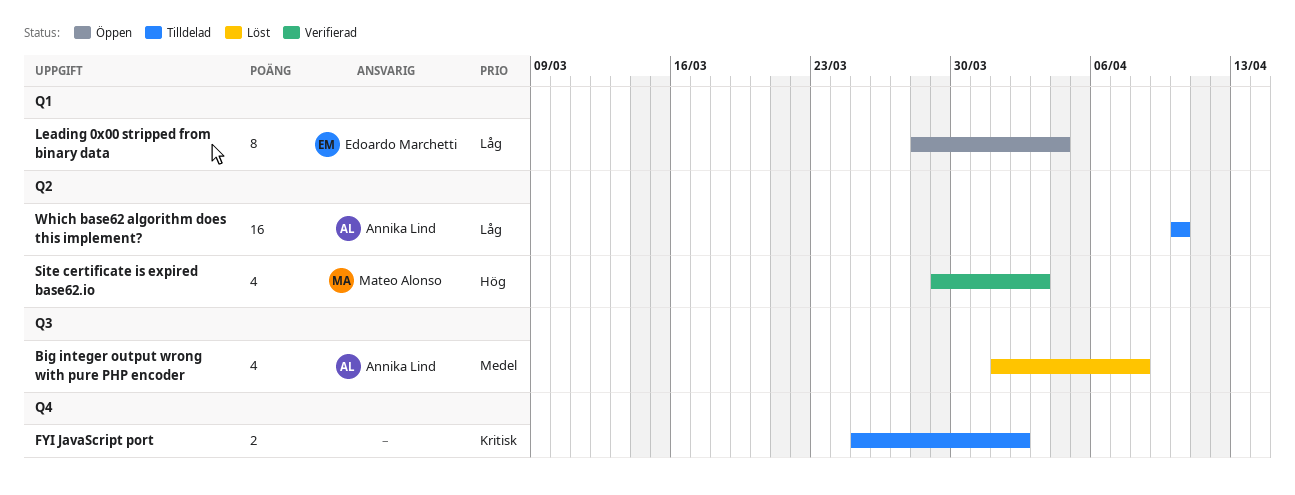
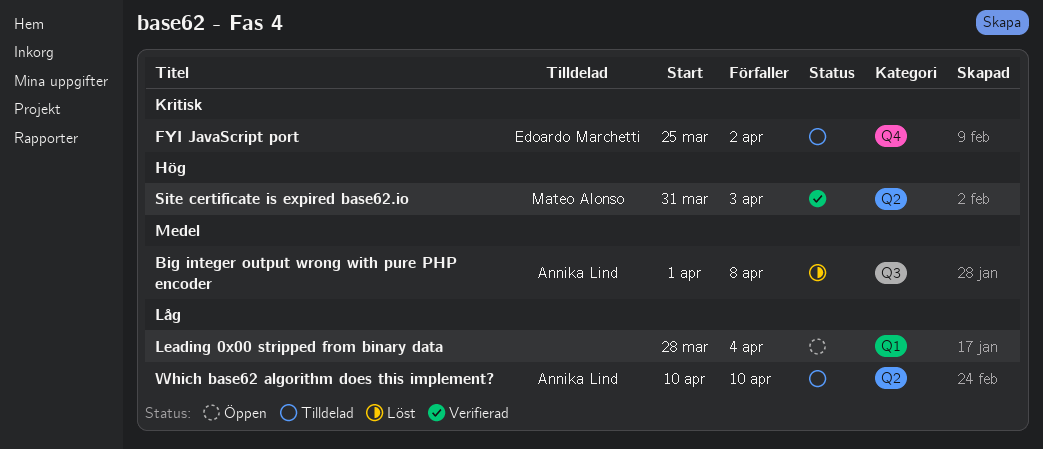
FYI JavaScript port, owner: none -> Edoardo Marchetti
Leading 0x00 stripped from binary data, owner: Edoardo Marchetti -> none
Site certificate is expired base62.io, start: Mar 29 -> Mar 31

